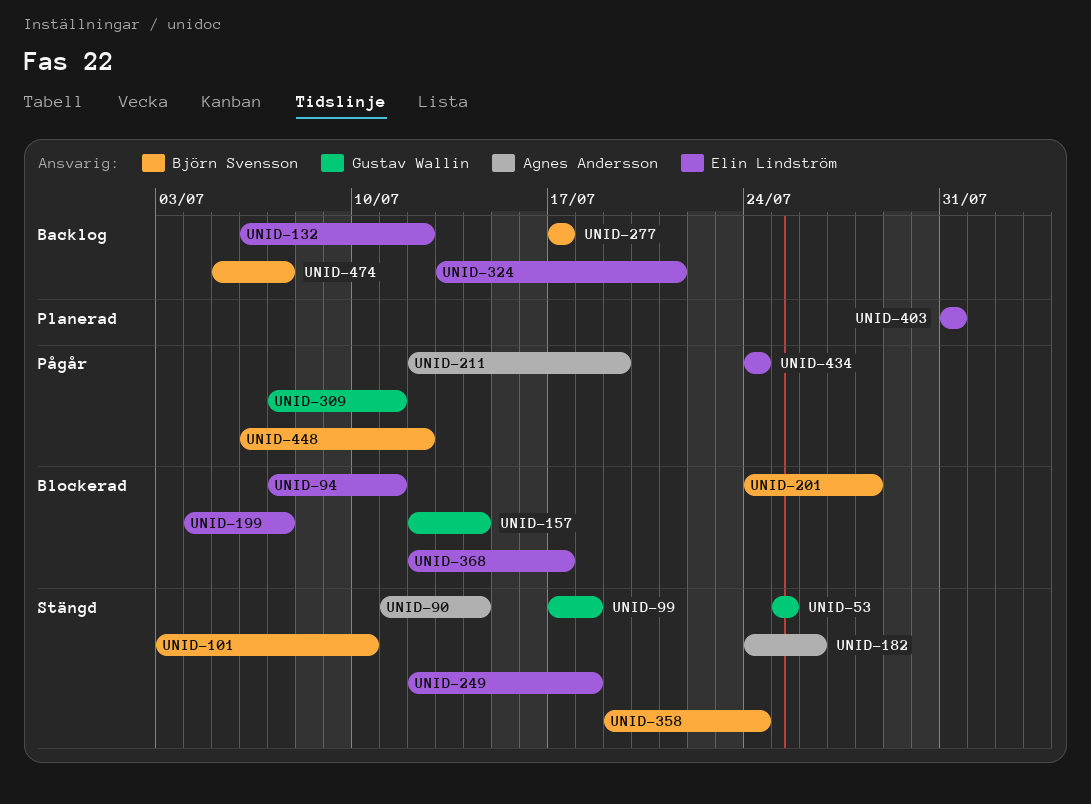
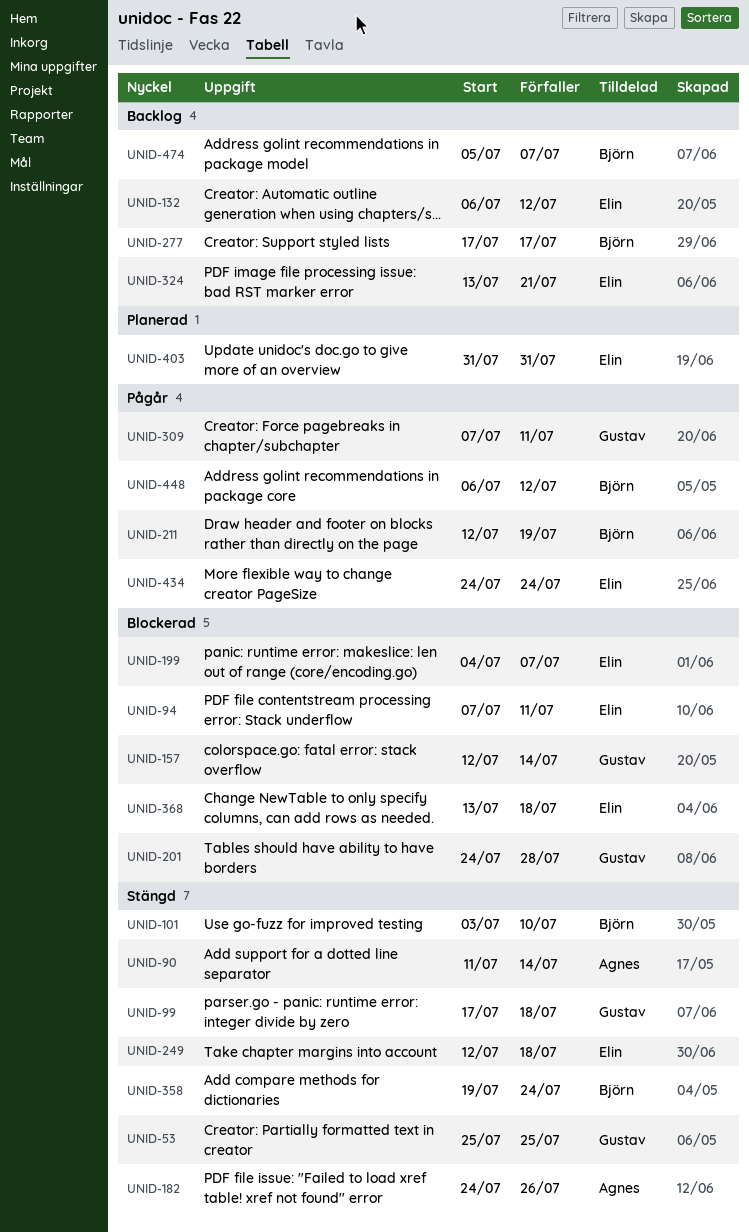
UNID-201, owner: Björn Svensson -> Gustav Wallin
UNID-211, owner: Agnes Andersson -> Björn Svensson
UNID-368, start: Jul 12 -> Jul 13
UNID-368, due: Jul 17 -> Jul 18

